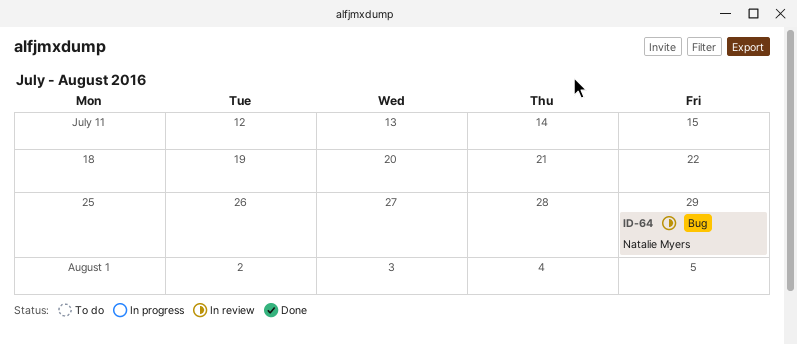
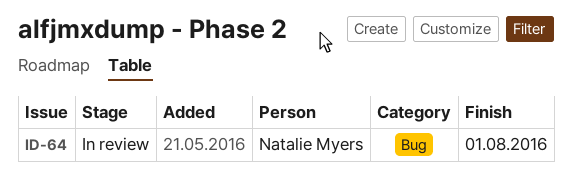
ID-64, due: Jul 29 -> Aug 1

